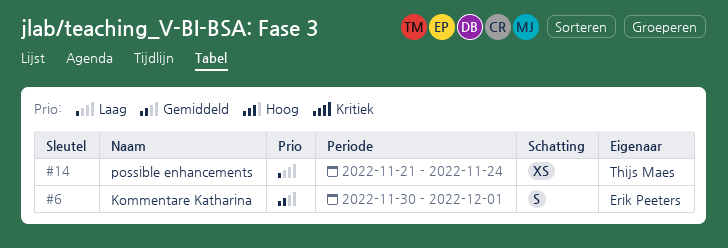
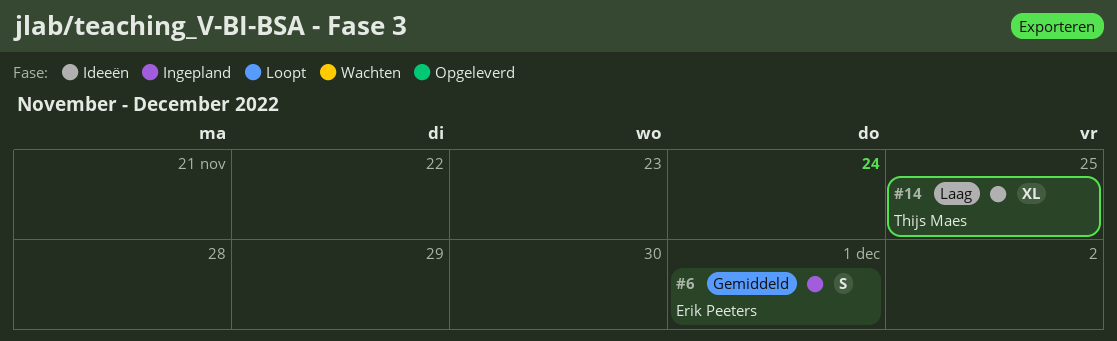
#14, estimate: XS -> XL
#14, due: Nov 24 -> Nov 25

